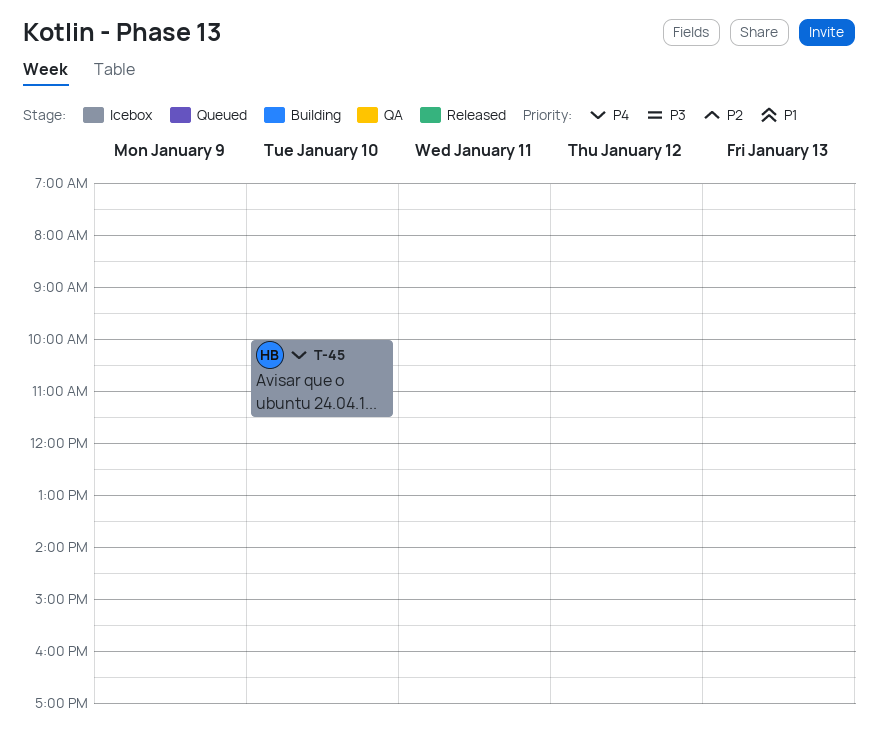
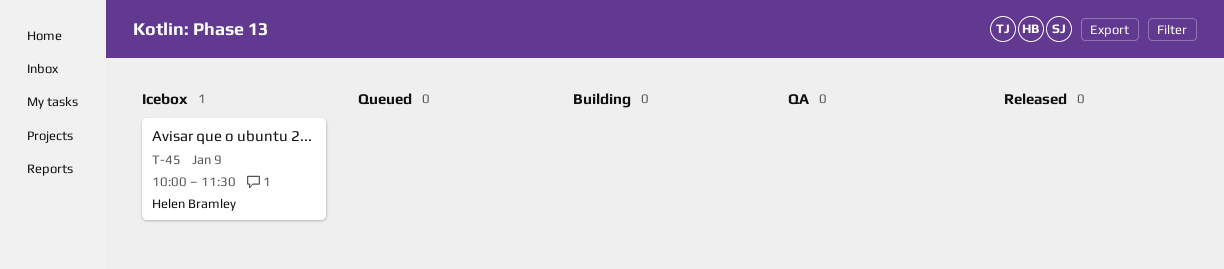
T-45, day: Jan 10 -> Jan 9

